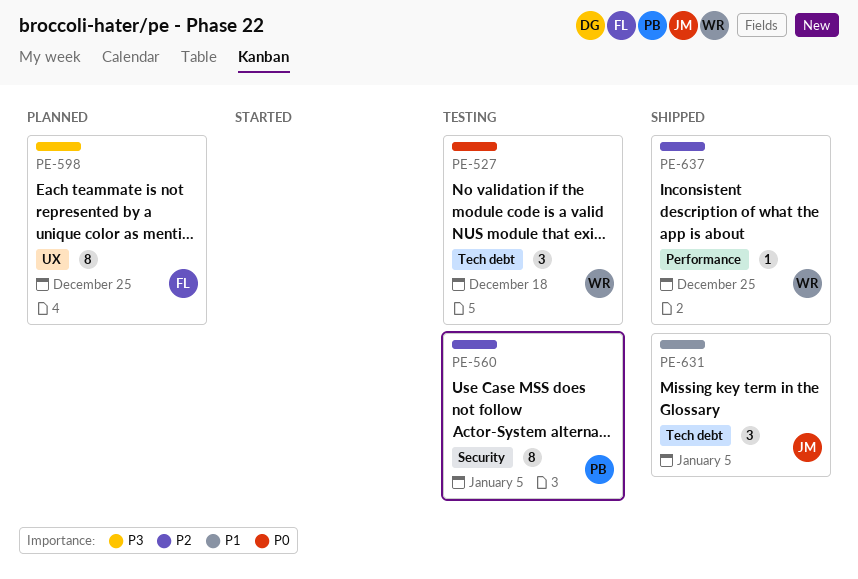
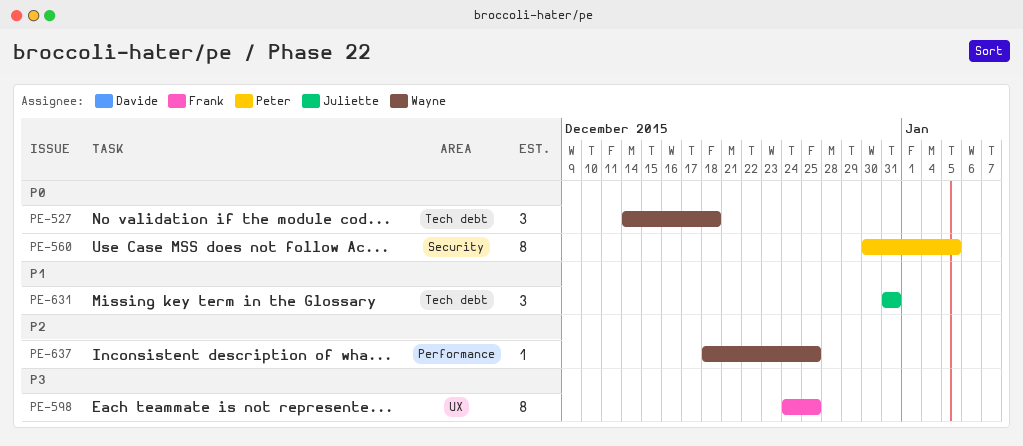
PE-560, priority: P2 -> P0
PE-631, due: Jan 5 -> Dec 31

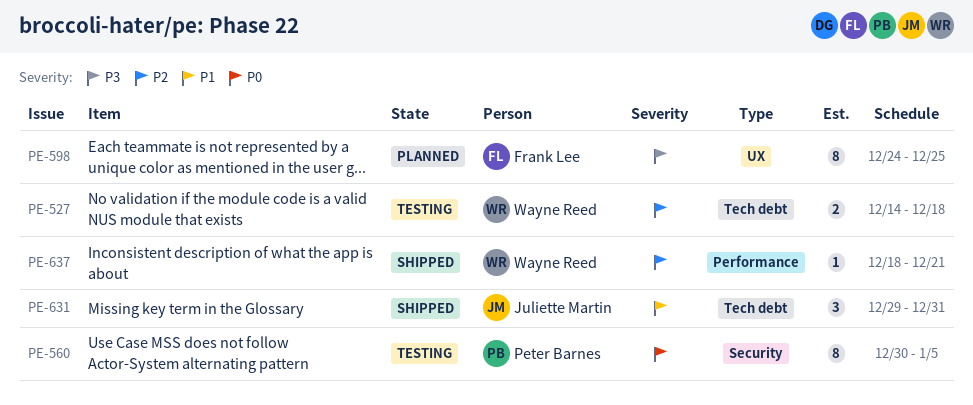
PE-527, priority: P0 -> P2
PE-527, estimate: 3 -> 2
PE-631, start: Dec 31 -> Dec 29
PE-637, due: Dec 25 -> Dec 21

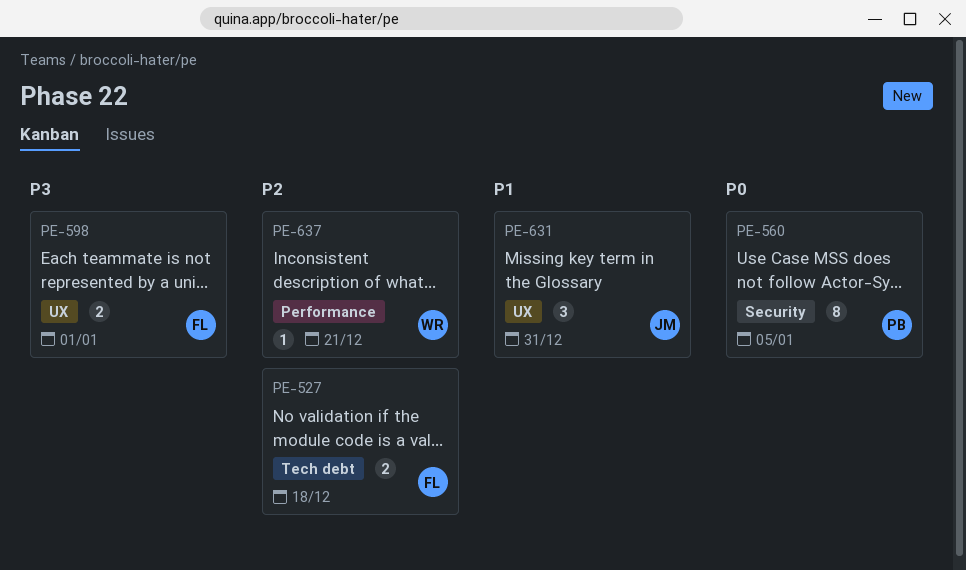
PE-527, owner: Wayne Reed -> Frank Lee
PE-598, estimate: 8 -> 2
PE-598, due: Dec 25 -> Jan 1
PE-631, label: Tech debt -> UX

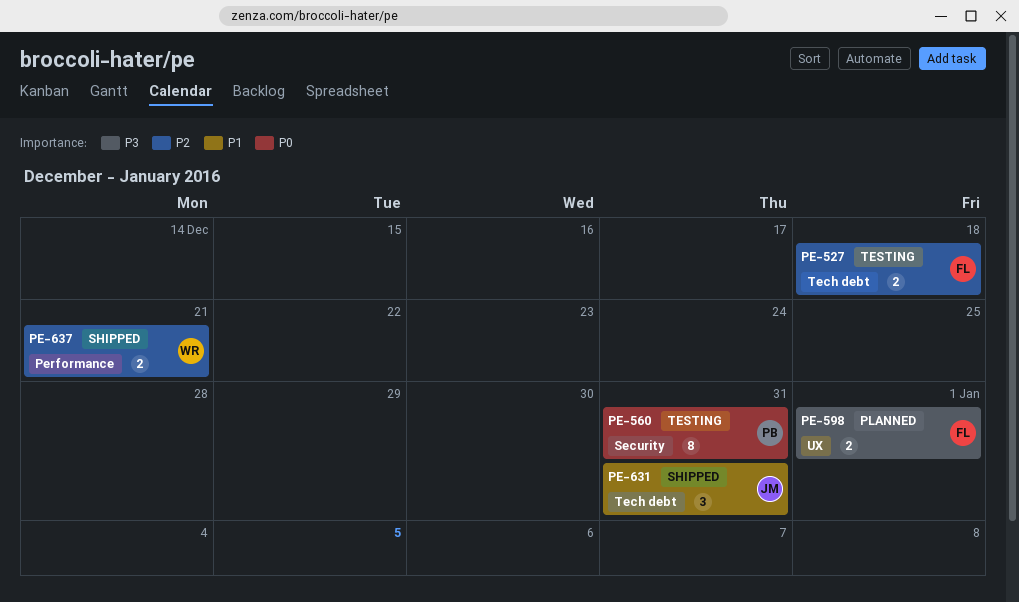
PE-560, due: Jan 5 -> Dec 31
PE-631, label: UX -> Tech debt
PE-637, estimate: 1 -> 2

